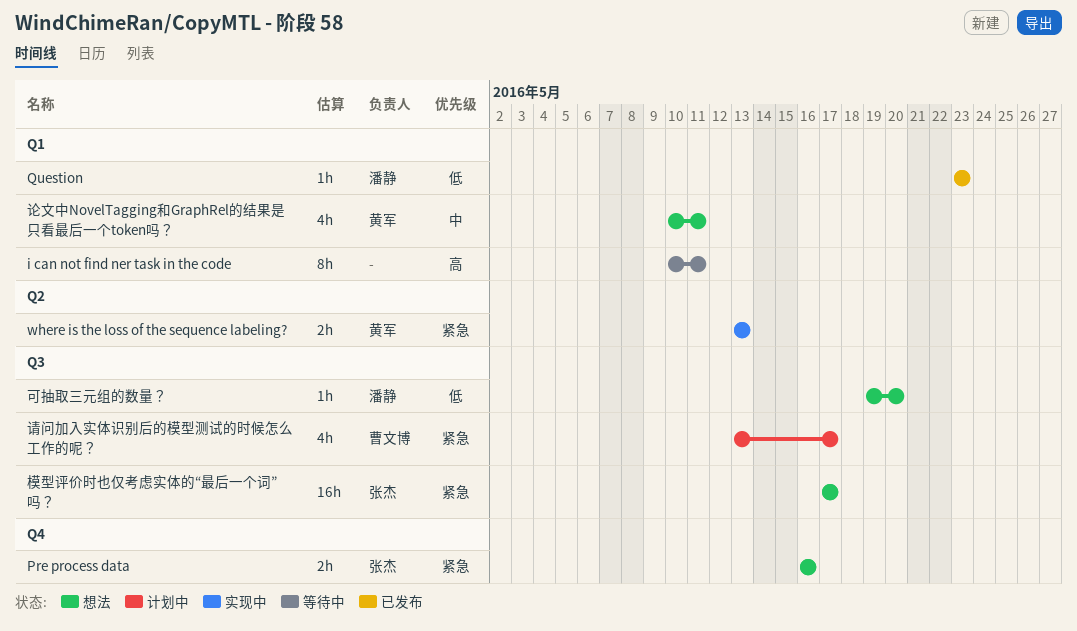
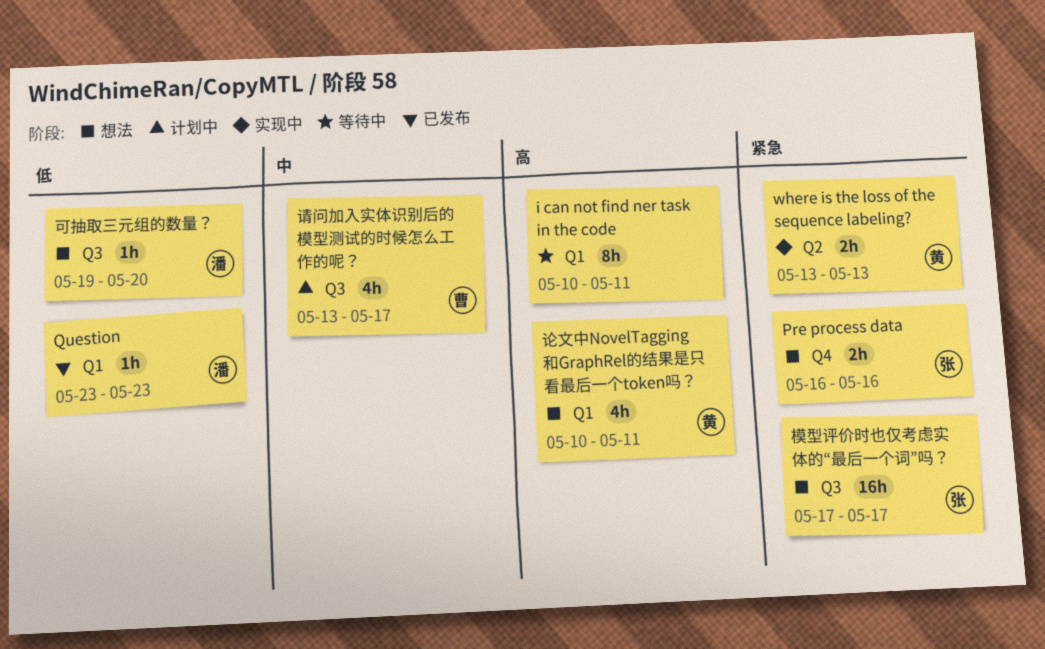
论文中NovelTagging和GraphRel的结果是只看最后一个token吗？, priority: 中 -> 高
请问加入实体识别后的模型测试的时候怎么工作的呢？, priority: 紧急 -> 中

